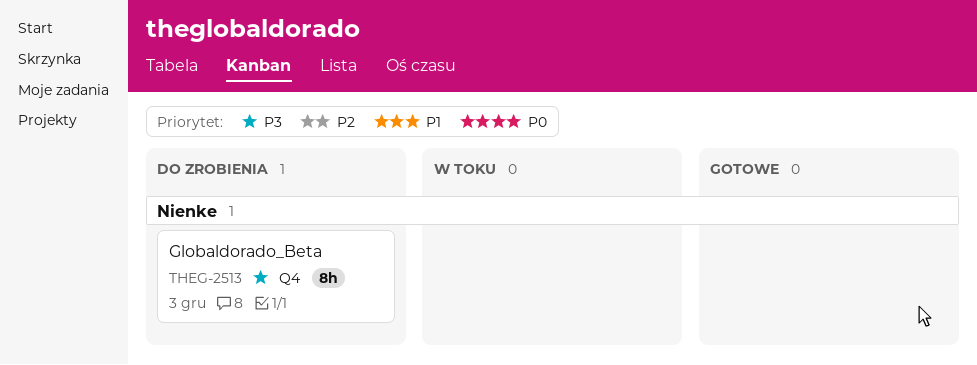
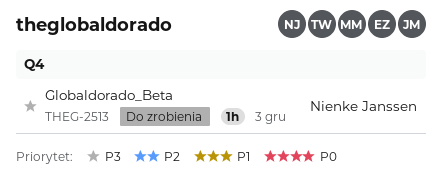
THEG-2513, estimate: 8h -> 1h

